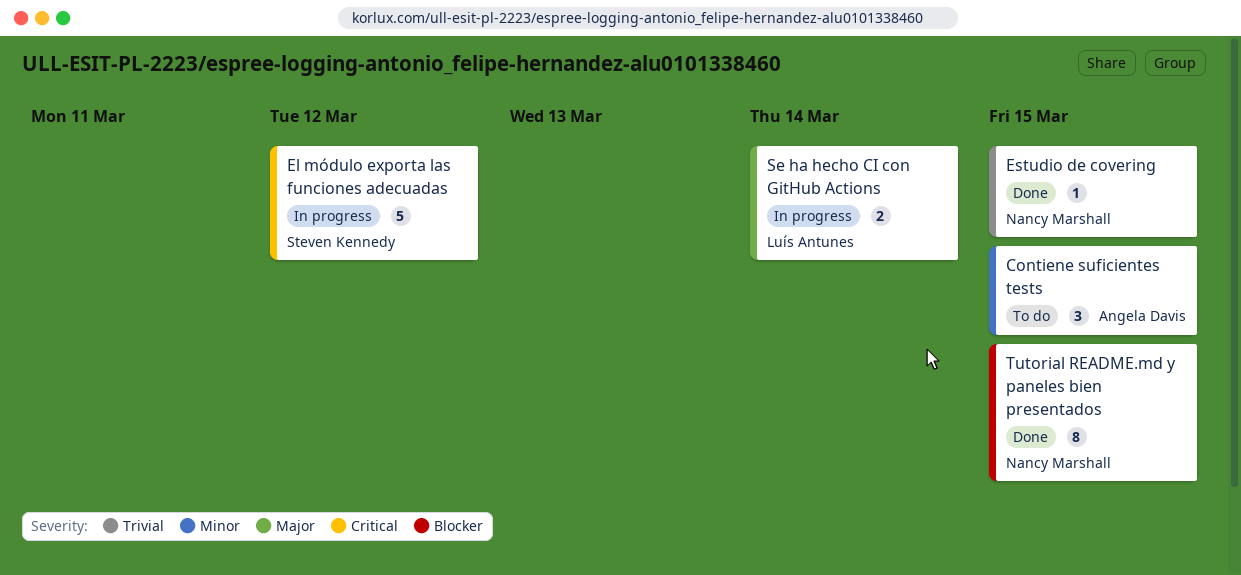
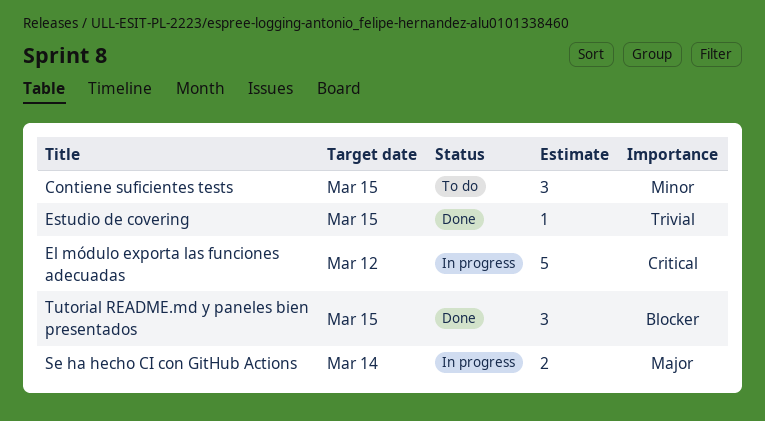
Tutorial README.md y paneles bien presentados, estimate: 8 -> 3

